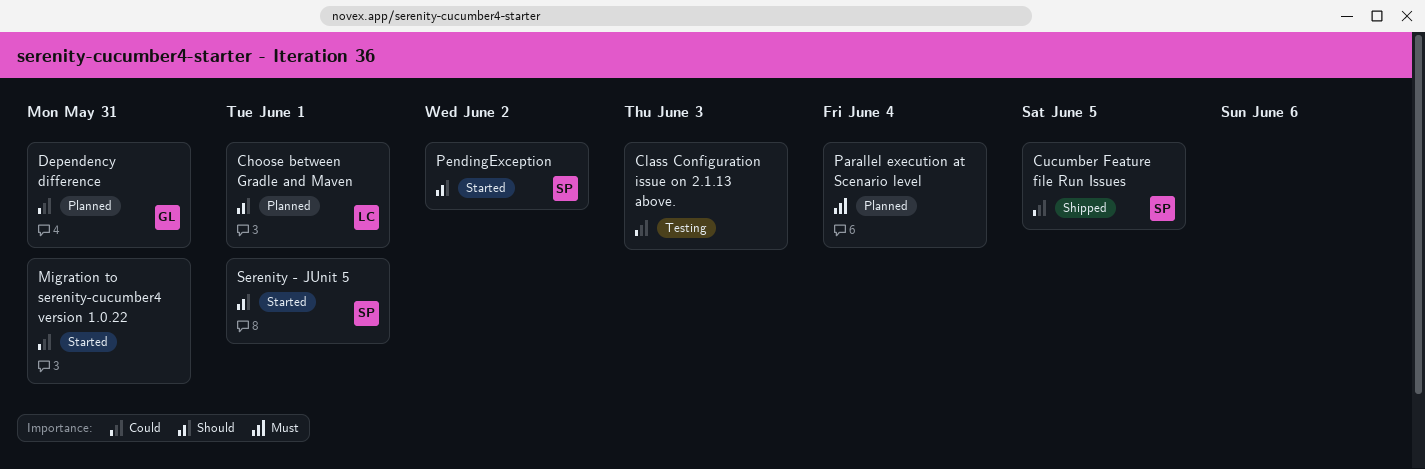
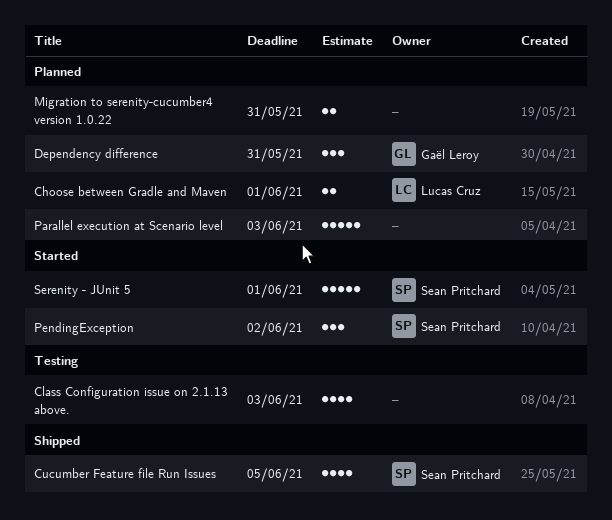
Migration to serenity-cucumber4 version 1.0.22, status: Started -> Planned
Parallel execution at Scenario level, due: Jun 4 -> Jun 3

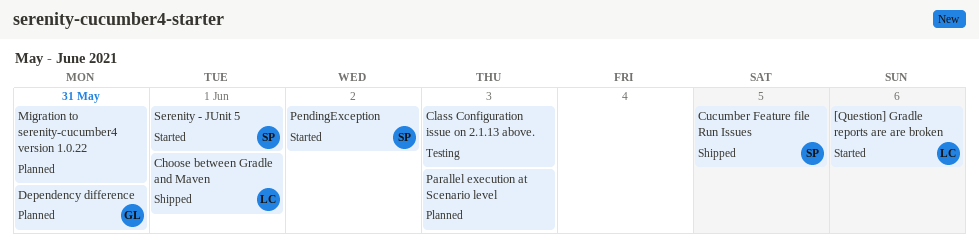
[Question] Gradle reports are are broken: none -> present
Choose between Gradle and Maven, status: Planned -> Shipped

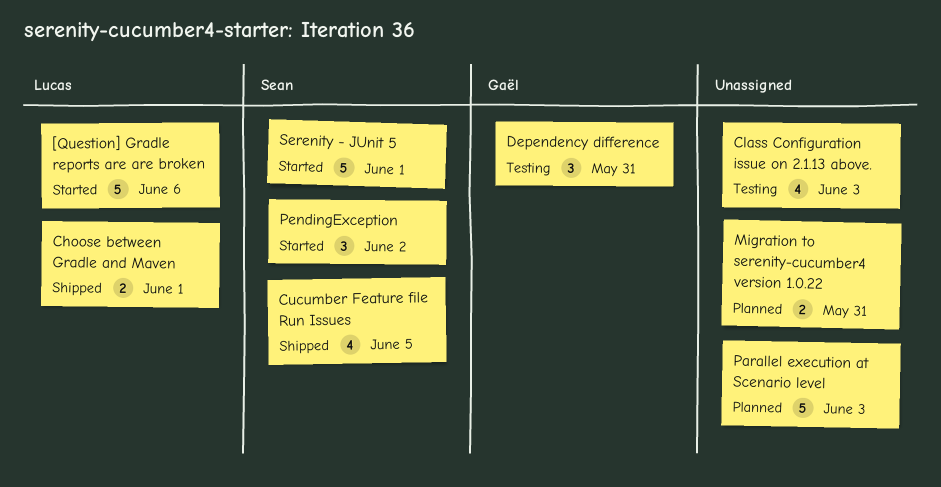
Dependency difference, status: Planned -> Testing

